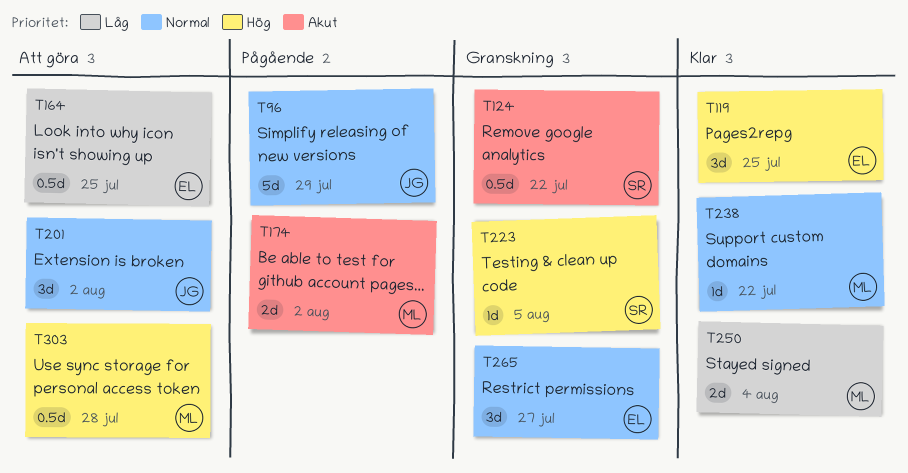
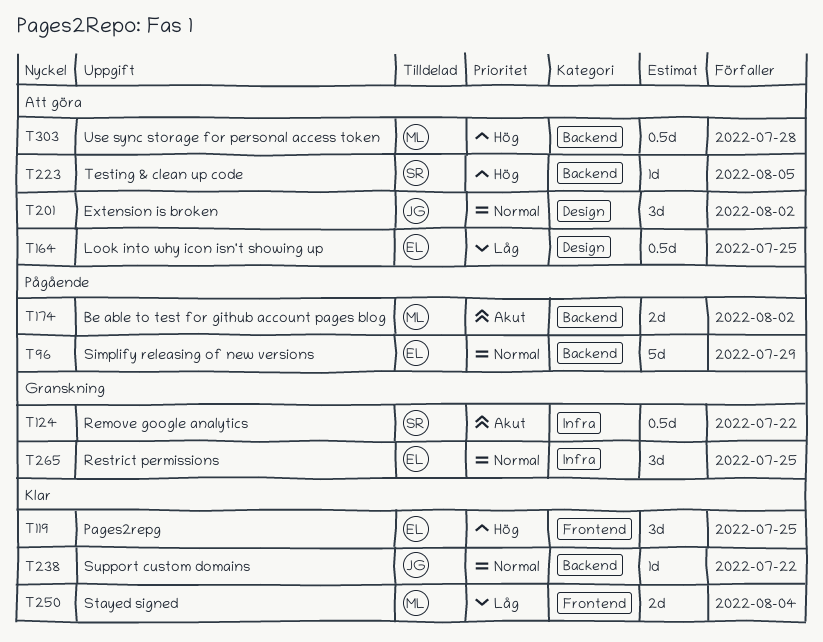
T96, owner: JG -> EL
T223, status: Granskning -> Att göra
T238, owner: ML -> JG
T265, due: Jul 27 -> Jul 25

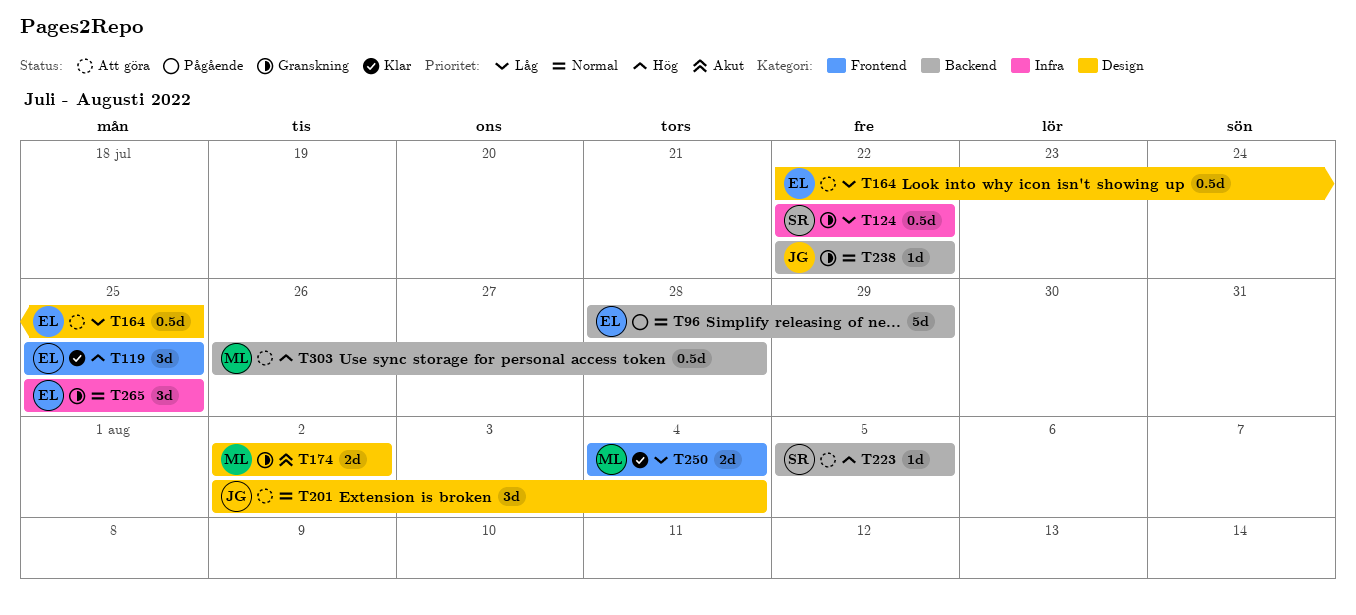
T124, priority: Akut -> Låg
T174, status: Pågående -> Granskning
T174, label: Backend -> Design
T201, due: Aug 2 -> Aug 4
T238, status: Klar -> Granskning

